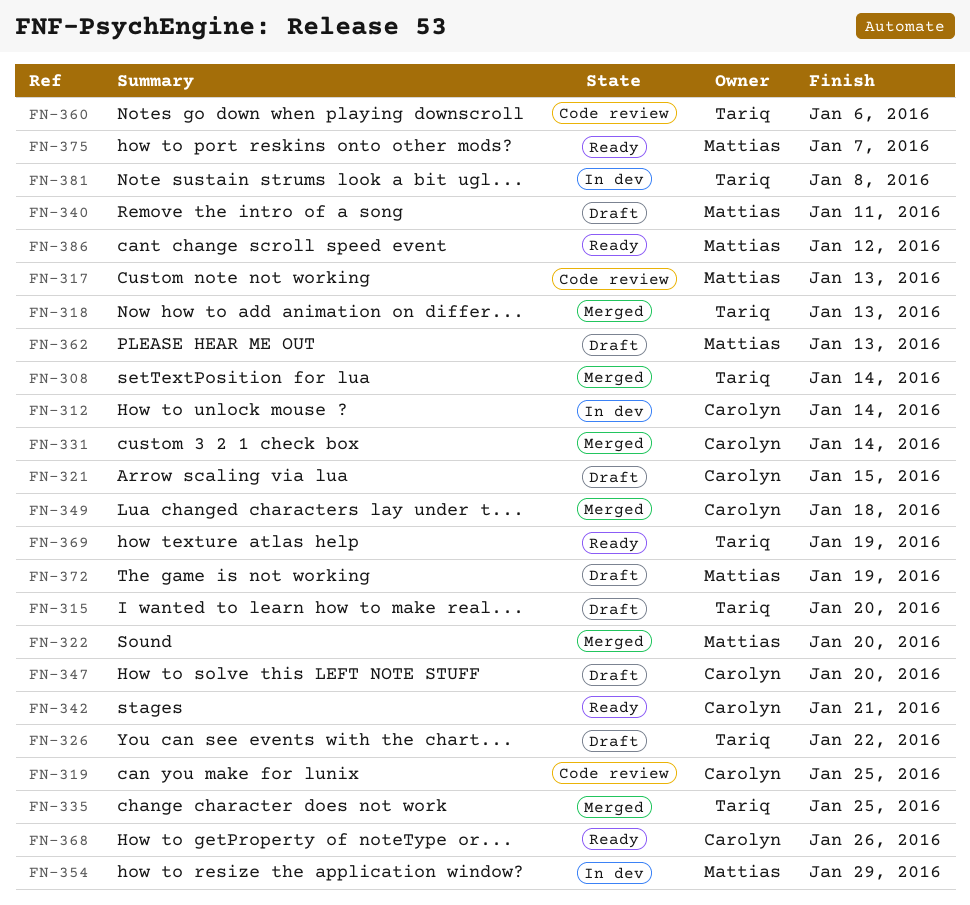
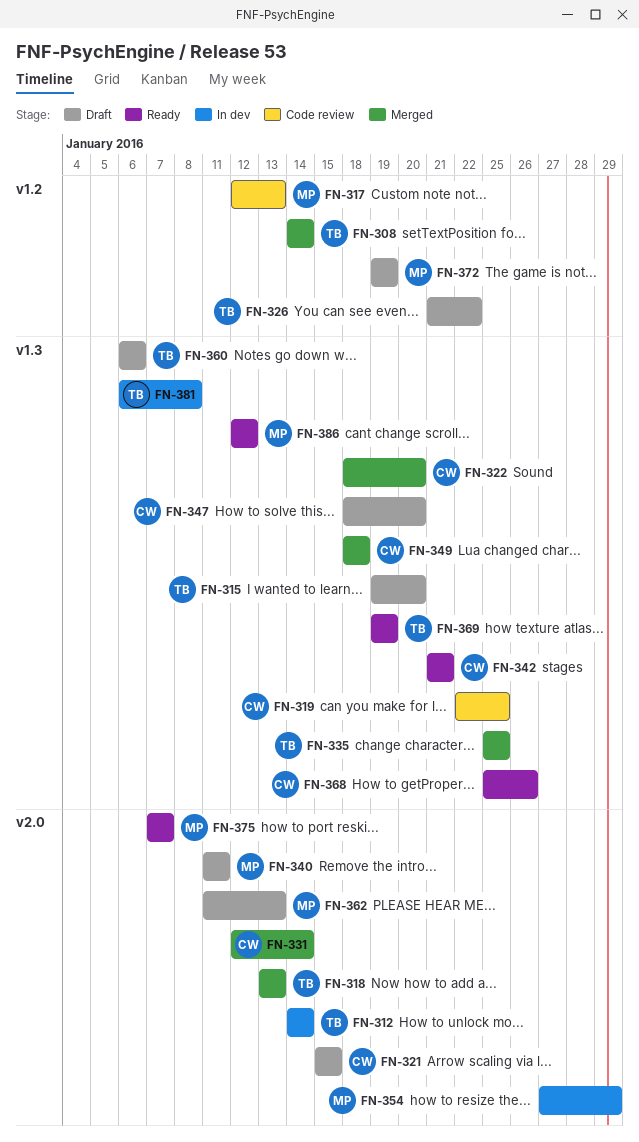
FN-312, owner: Carolyn -> Tariq
FN-322, owner: Mattias -> Carolyn
FN-360, status: Code review -> Draft

